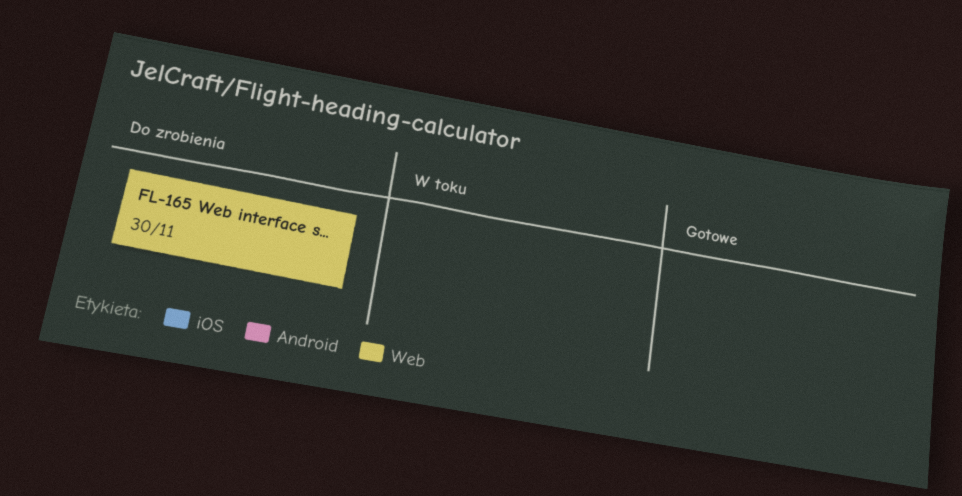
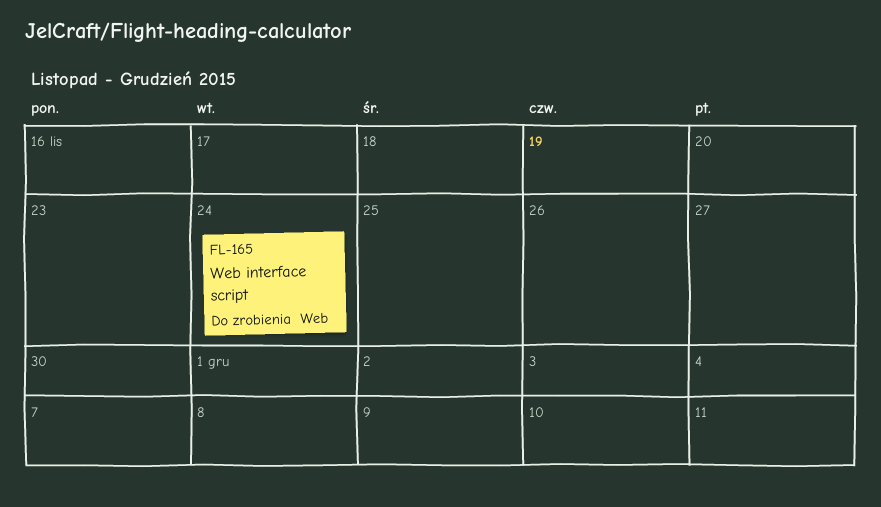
FL-165, due: Nov 30 -> Nov 24

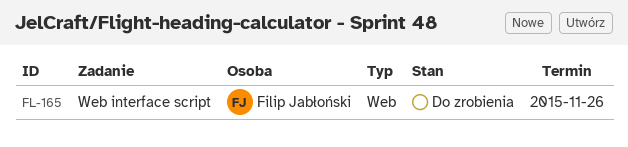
FL-165, due: Nov 24 -> Nov 26

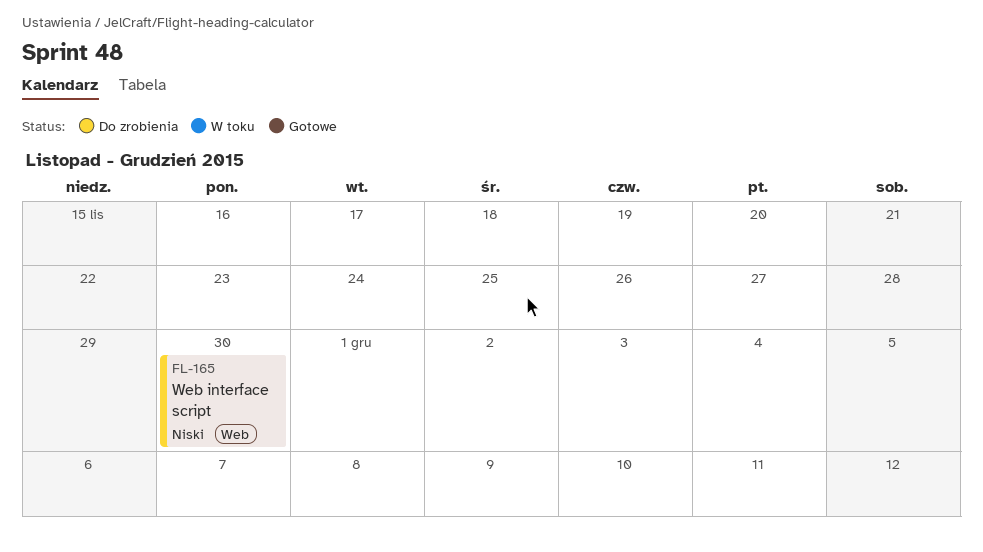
FL-165, due: Nov 26 -> Nov 30

